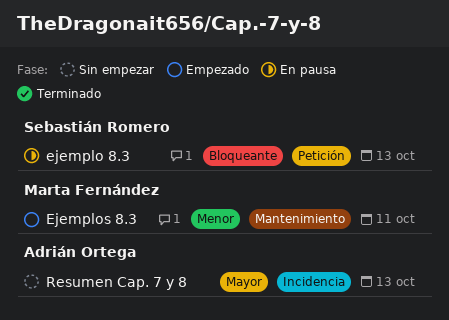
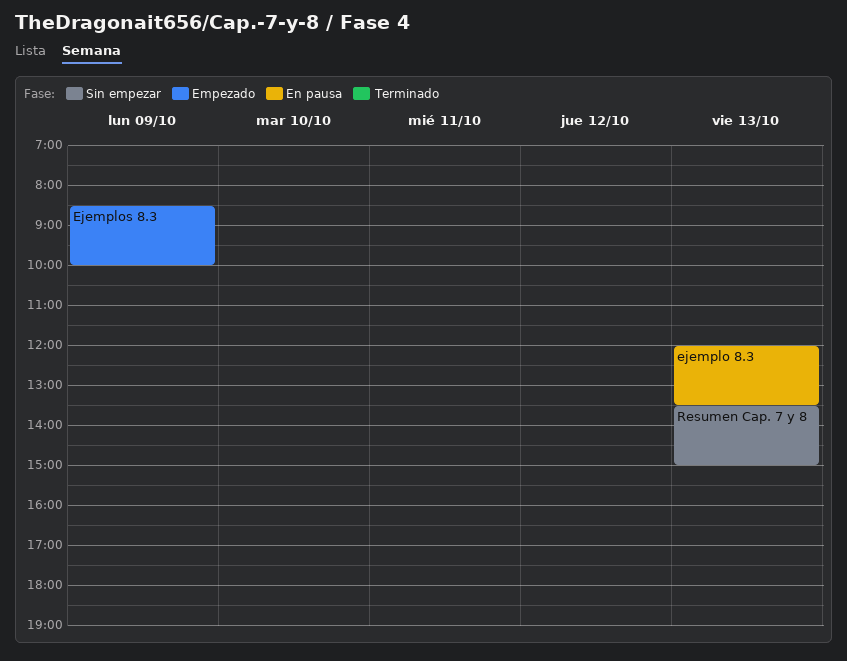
Ejemplos 8.3, day: Oct 11 -> Oct 9

